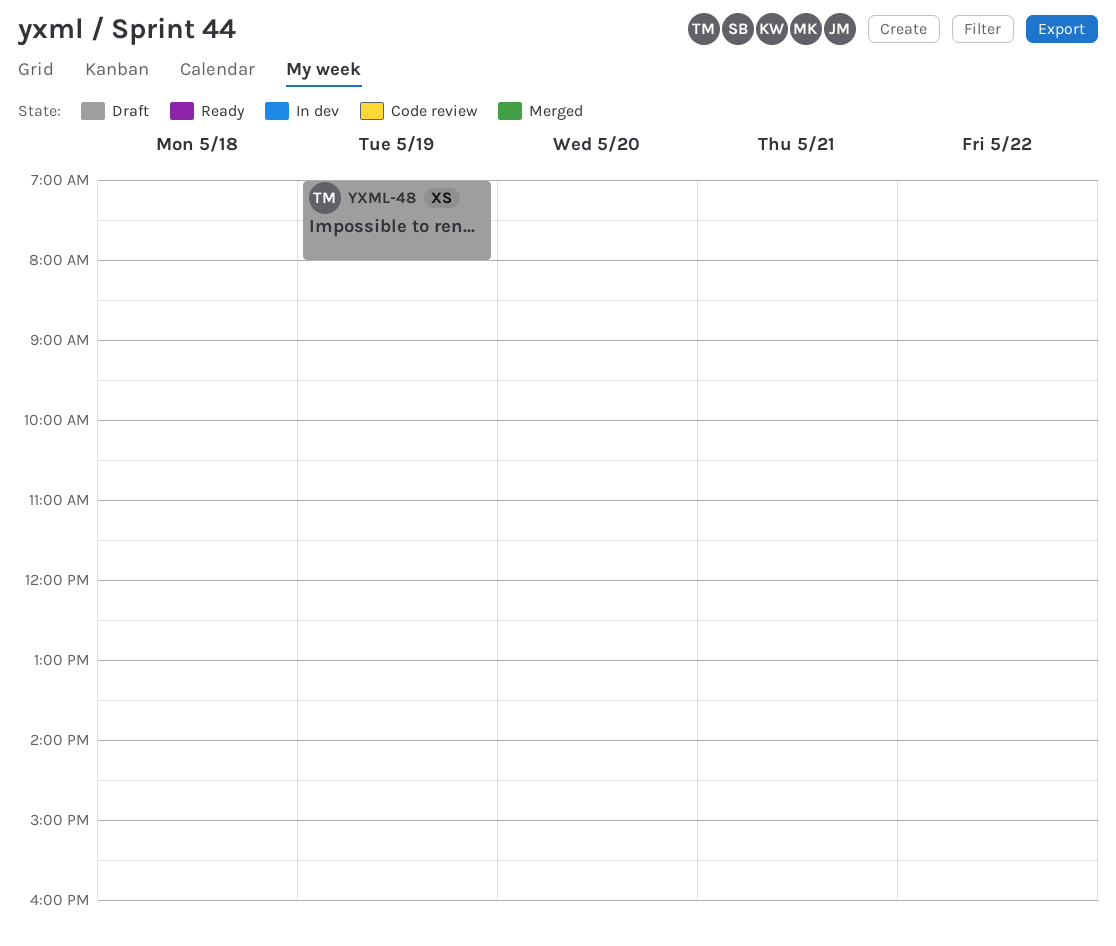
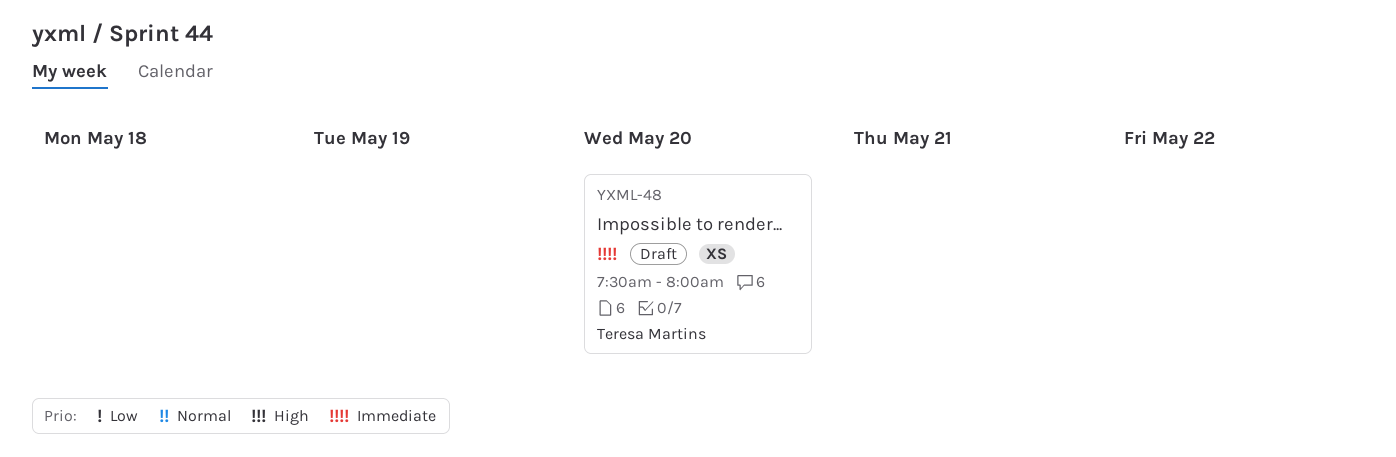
YXML-48, day: May 19 -> May 20
YXML-48, begins: 07:00 -> 07:30

